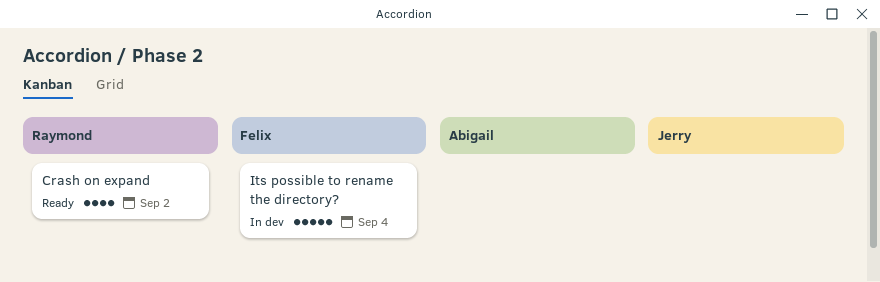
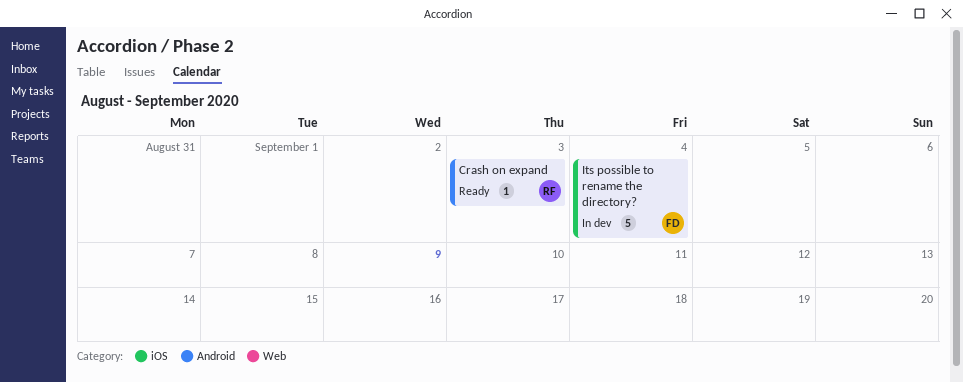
Crash on expand, estimate: 4 -> 1
Crash on expand, due: Sep 2 -> Sep 3

